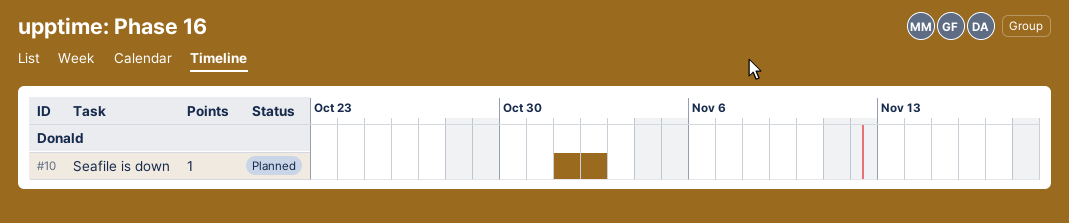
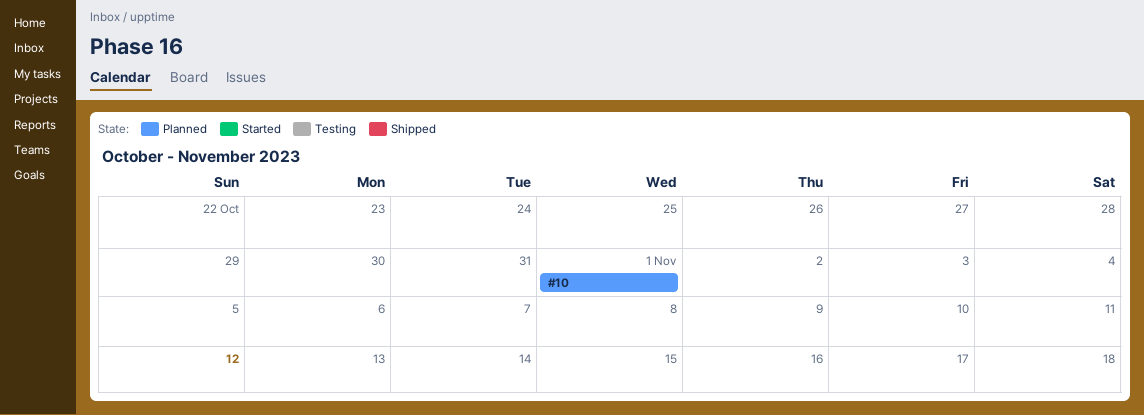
#10, due: Nov 2 -> Nov 1

